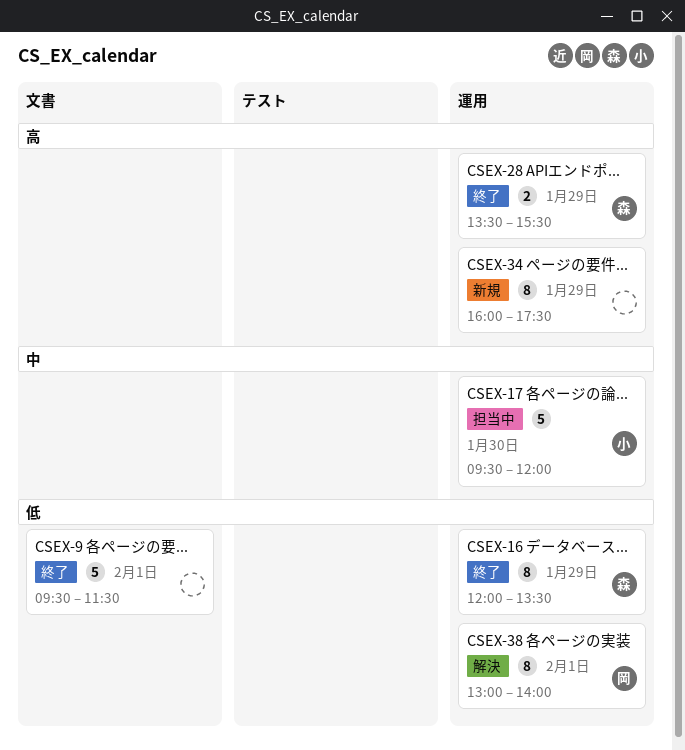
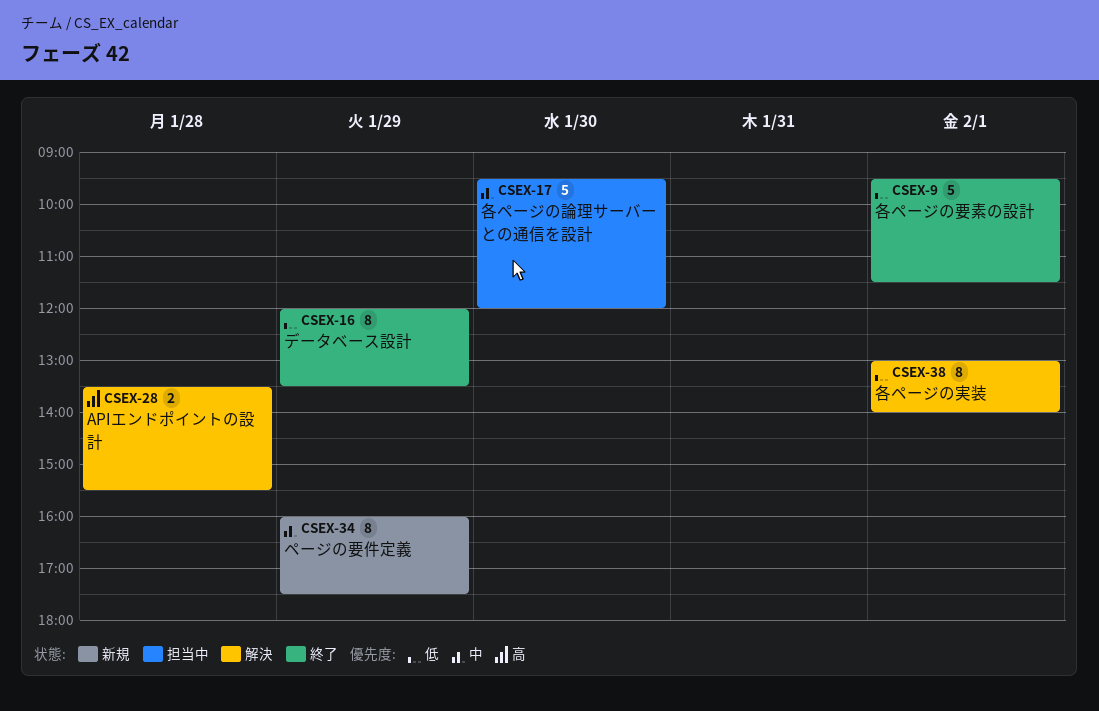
CSEX-28, status: 終了 -> 解決
CSEX-28, day: Jan 29 -> Jan 28
CSEX-34, priority: 高 -> 中

